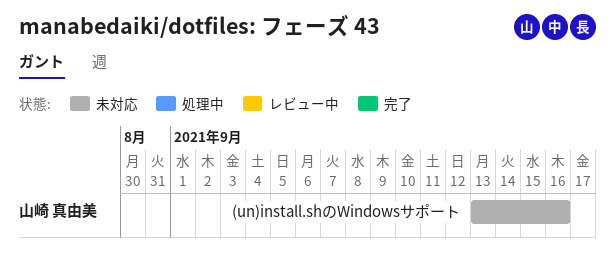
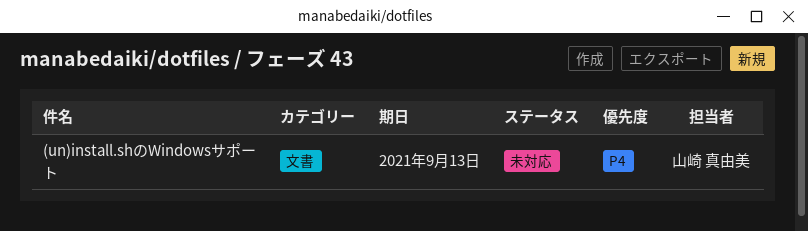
(un)install.shのWindowsサポート, due: Sep 16 -> Sep 13

